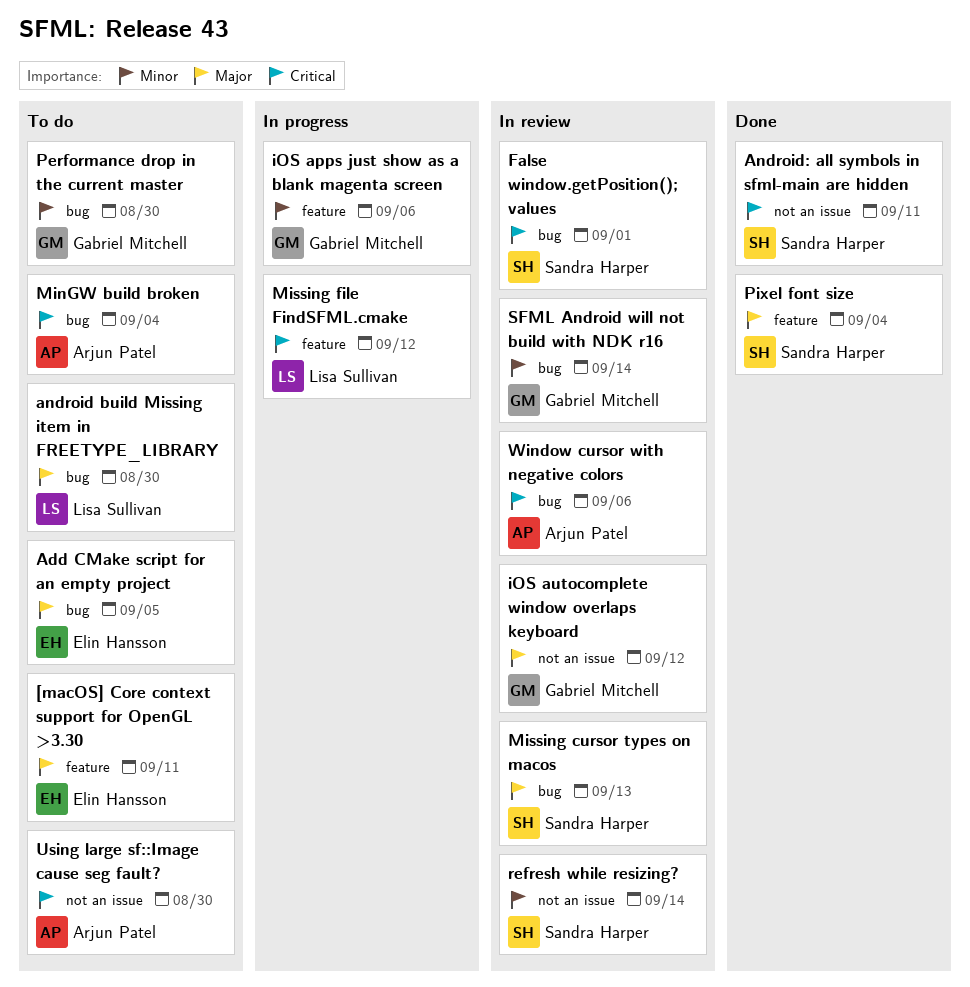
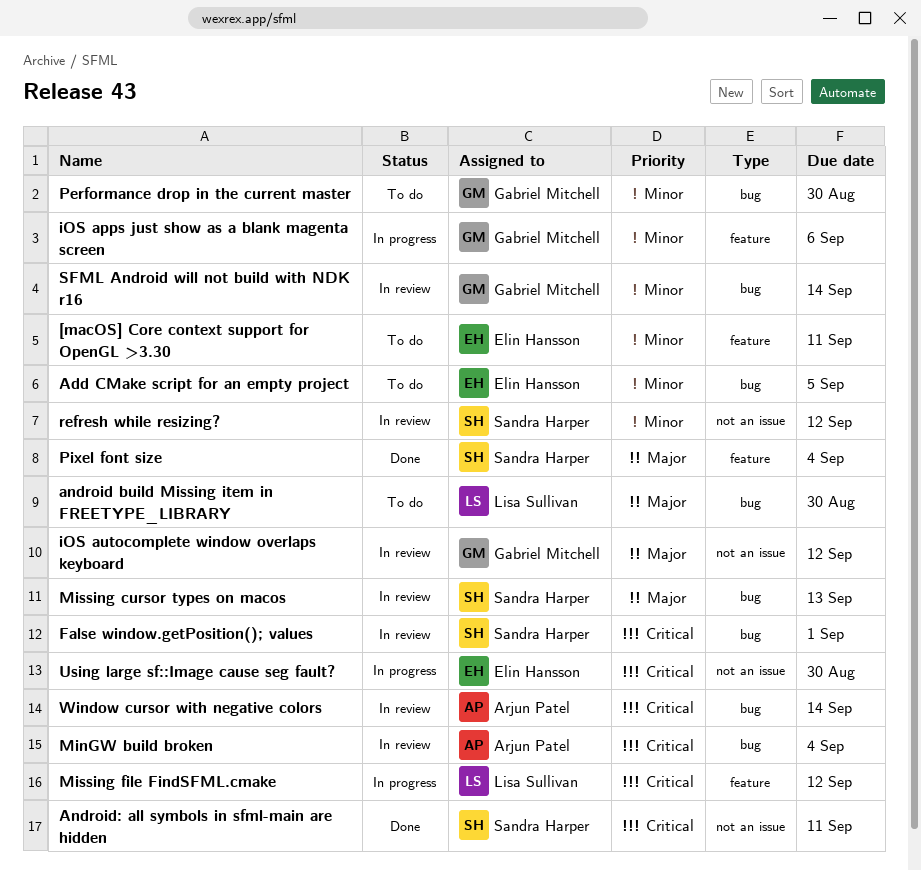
[macOS] Core context support for OpenGL >3.30, priority: Major -> Minor
Add CMake script for an empty project, priority: Major -> Minor
MinGW build broken, status: To do -> In review
refresh while resizing?, due: Sep 14 -> Sep 12
Using large sf::Image cause seg fault?, status: To do -> In progress
Using large sf::Image cause seg fault?, owner: Arjun Patel -> Elin Hansson
Window cursor with negative colors, due: Sep 6 -> Sep 14

